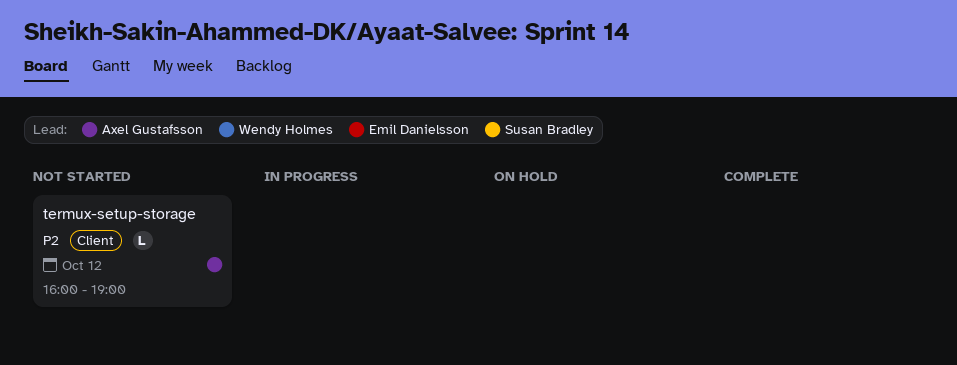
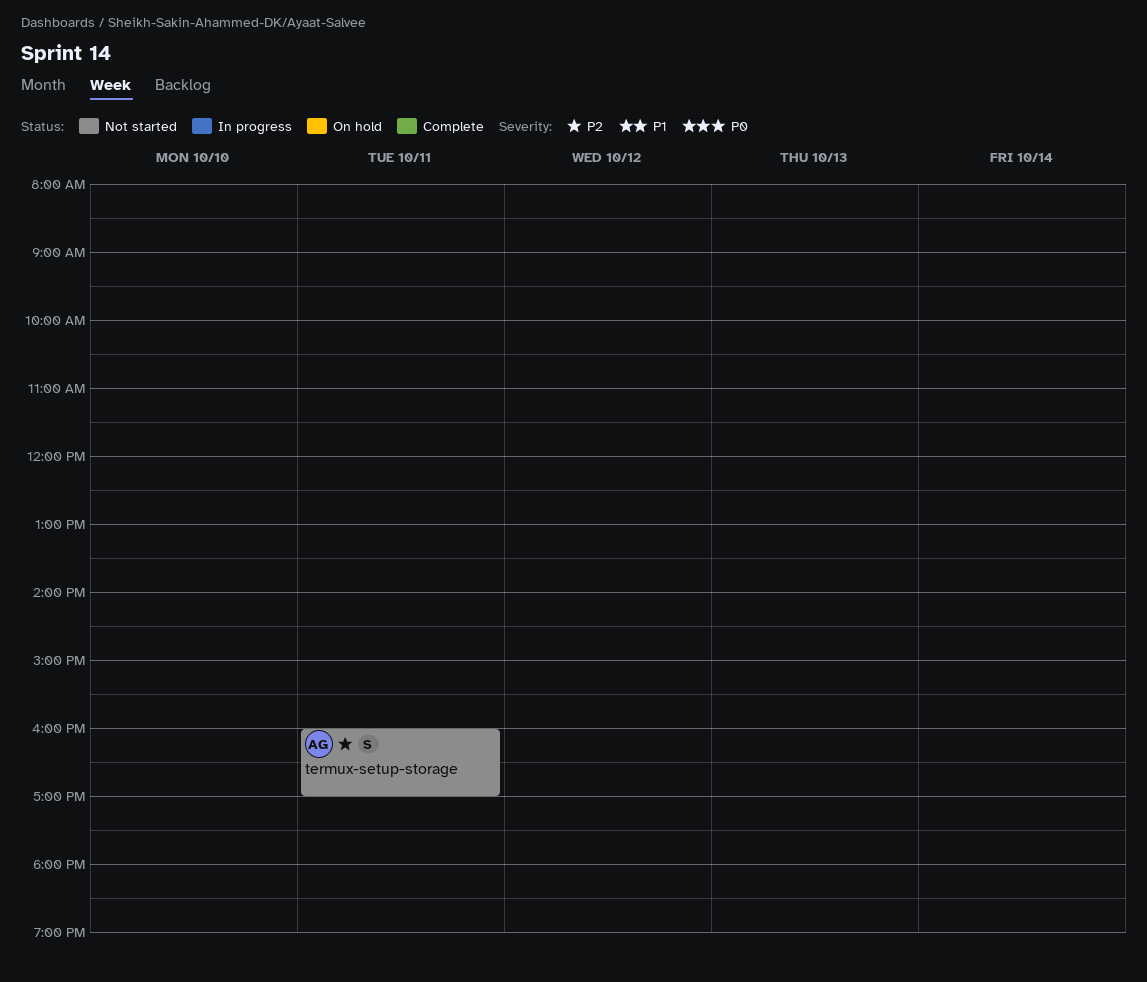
termux-setup-storage, estimate: L -> S
termux-setup-storage, day: Oct 12 -> Oct 11
termux-setup-storage, ends: 19:00 -> 17:00

